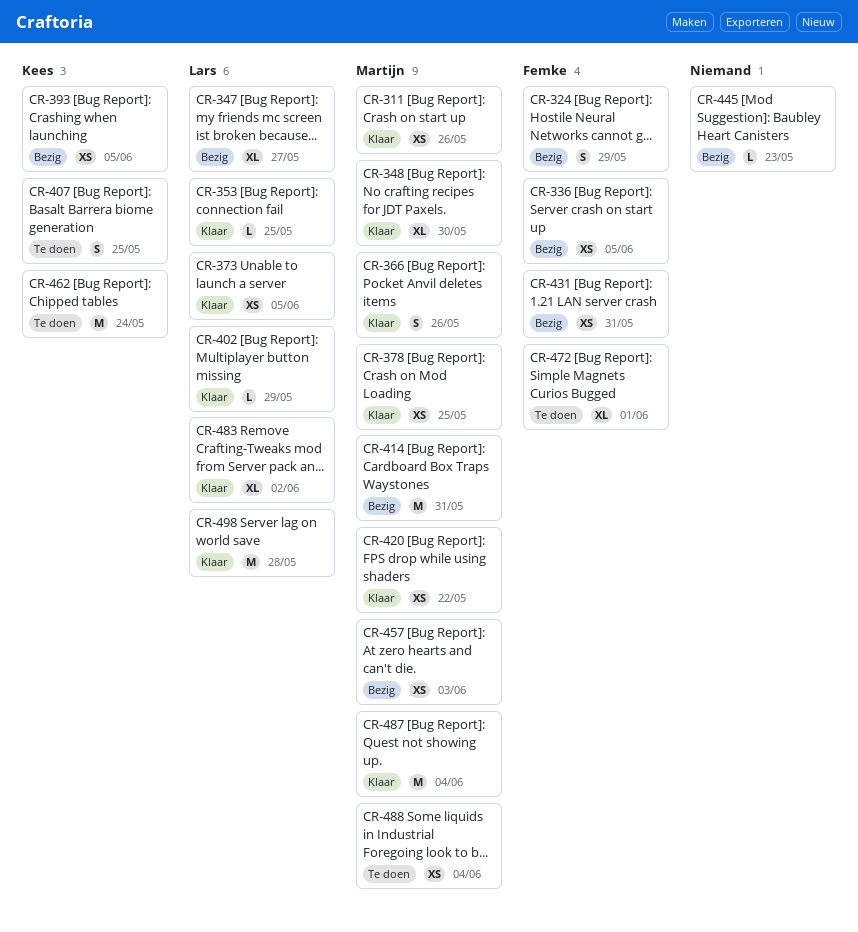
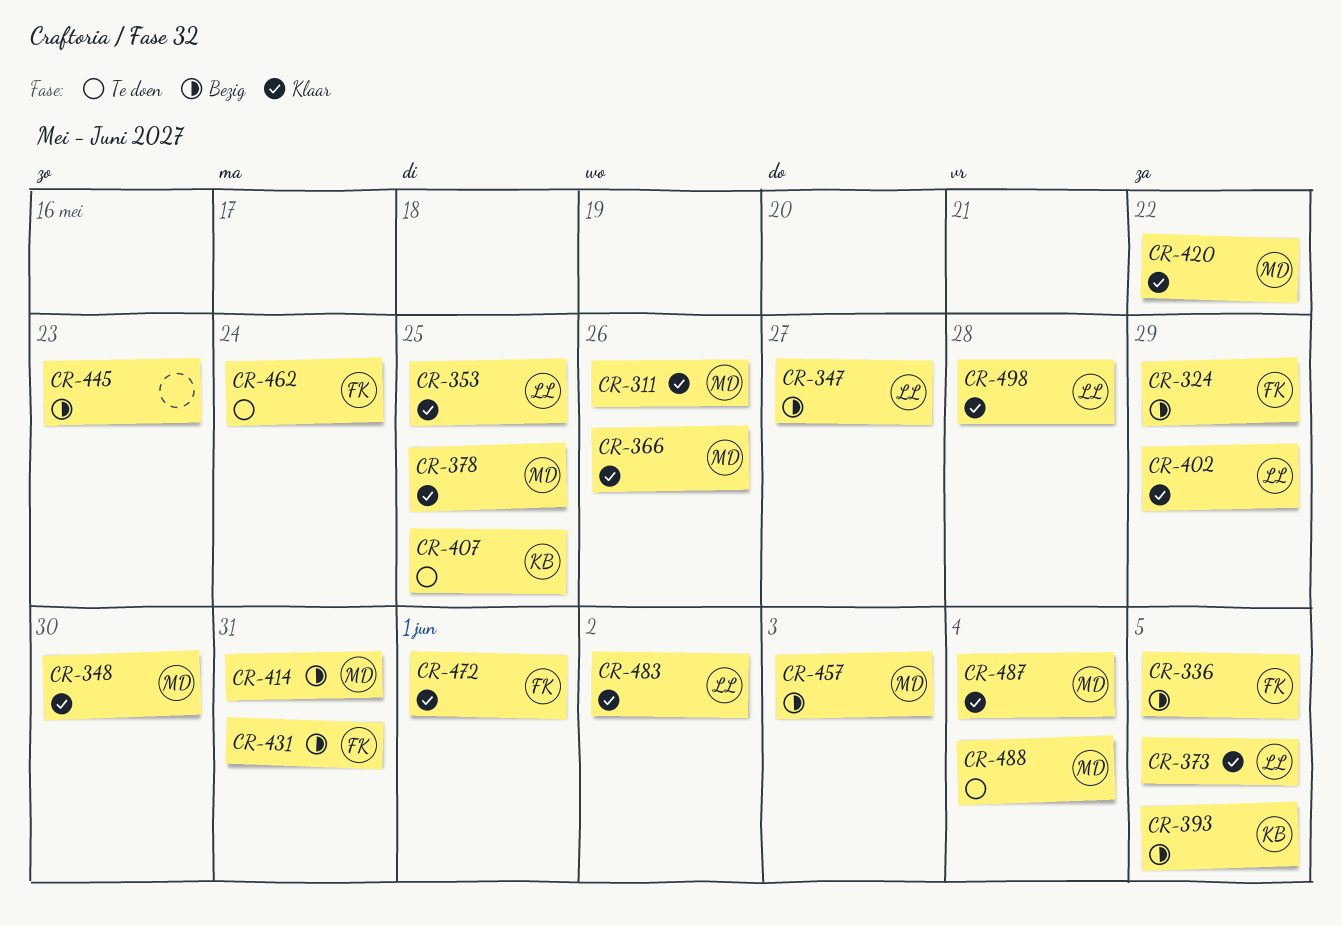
CR-462, owner: Kees -> Femke
CR-472, status: Te doen -> Klaar

